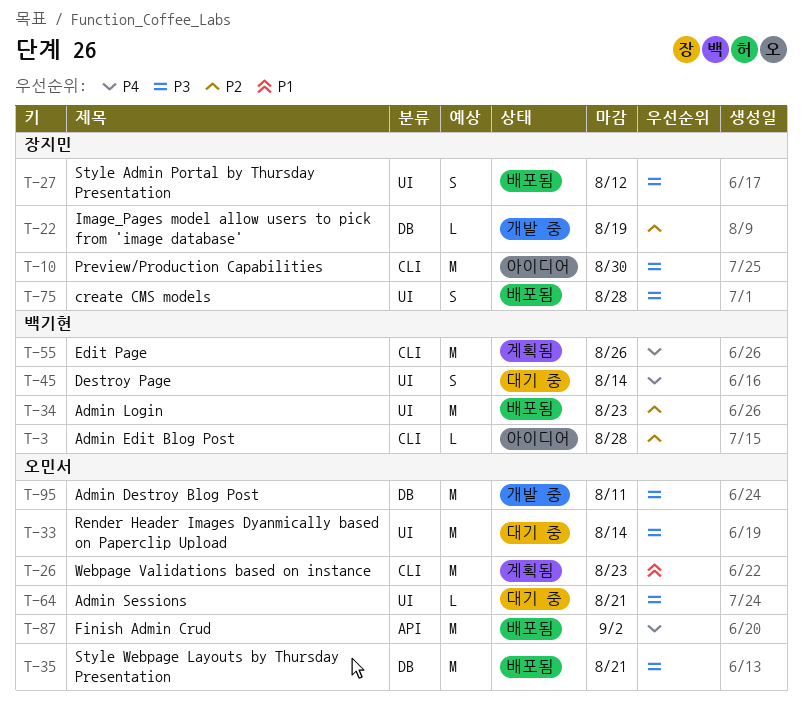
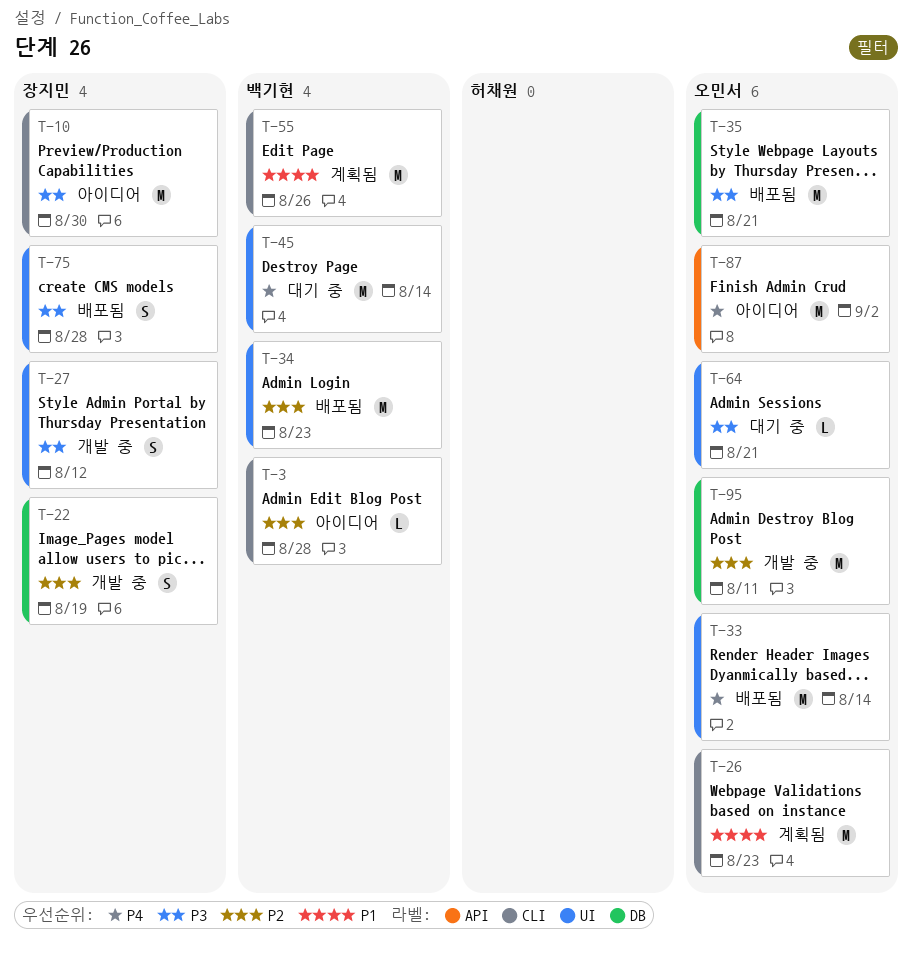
T-22, estimate: L -> S
T-27, status: 배포됨 -> 개발 중
T-33, status: 대기 중 -> 배포됨
T-33, priority: P3 -> P4
T-45, estimate: S -> M
T-55, priority: P4 -> P1
T-87, status: 배포됨 -> 아이디어
T-95, priority: P3 -> P2

